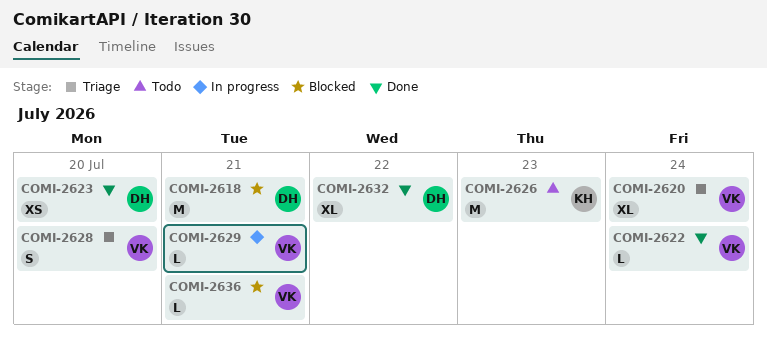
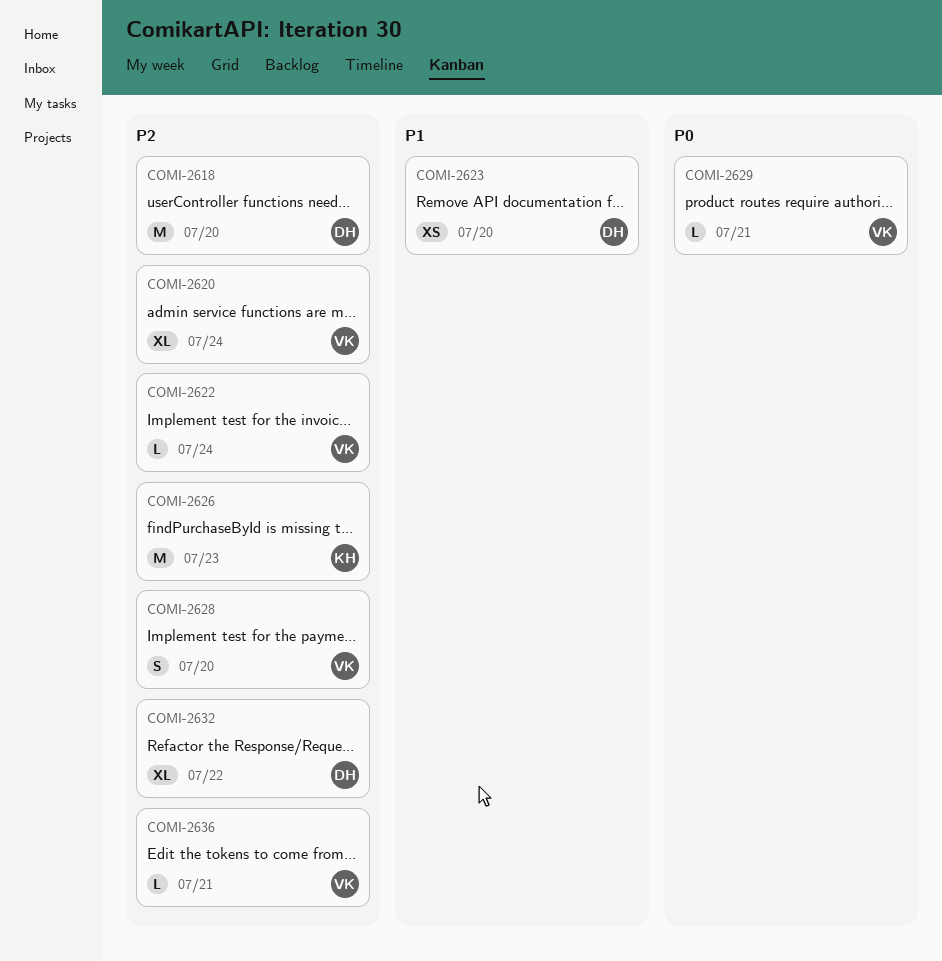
COMI-2618, due: Jul 21 -> Jul 20

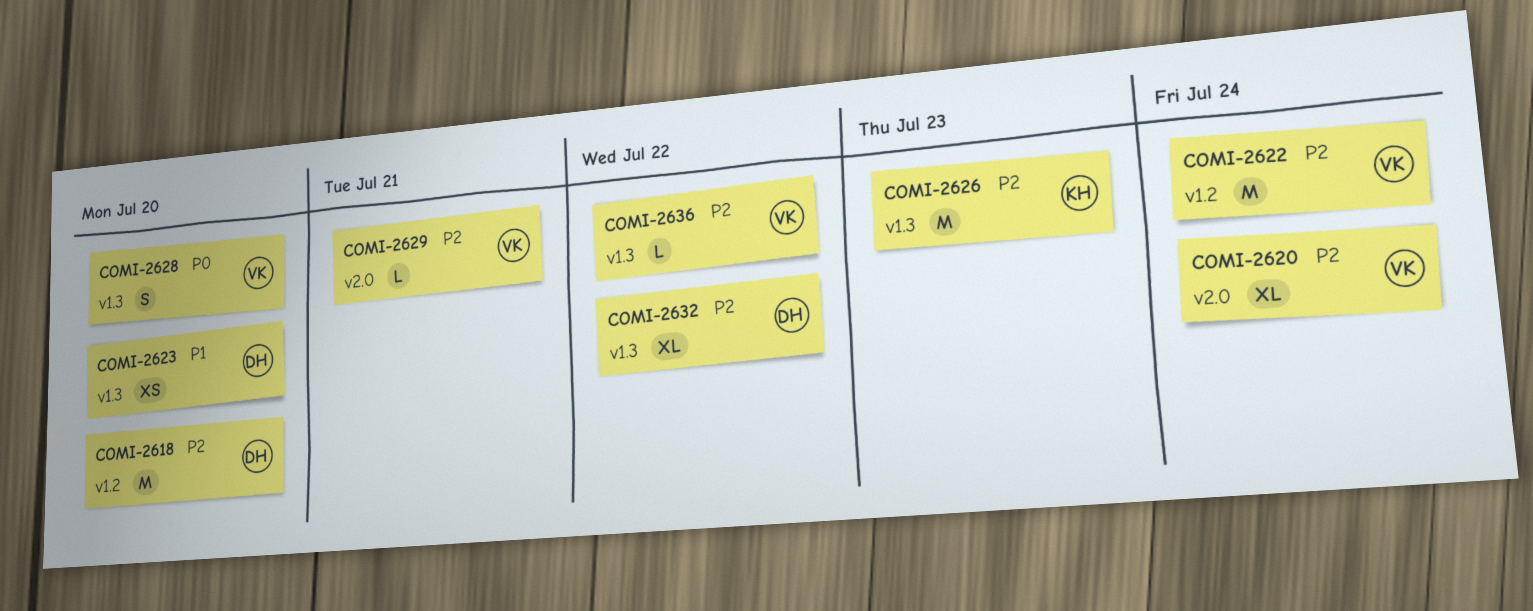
COMI-2622, estimate: L -> M
COMI-2628, priority: P2 -> P0
COMI-2629, priority: P0 -> P2
COMI-2636, due: Jul 21 -> Jul 22

